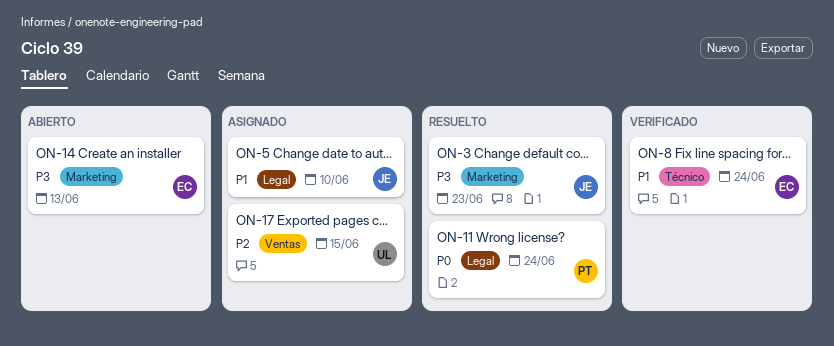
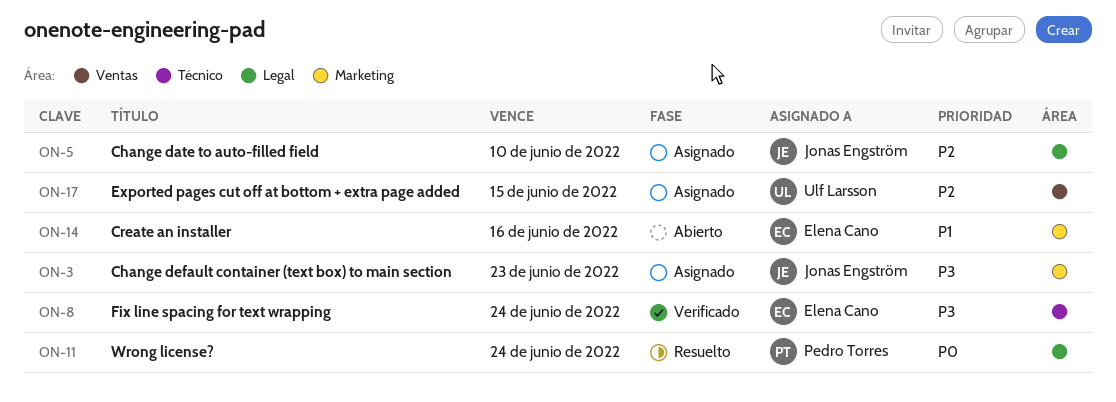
ON-3, status: Resuelto -> Asignado
ON-5, priority: P1 -> P2
ON-8, priority: P1 -> P3
ON-14, priority: P3 -> P1
ON-14, due: Jun 13 -> Jun 16

